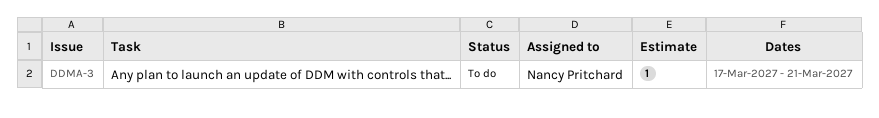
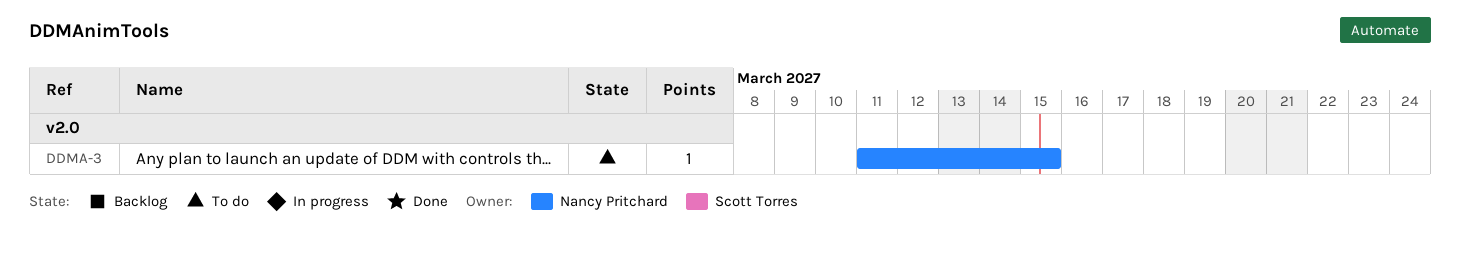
DDMA-3, start: Mar 17 -> Mar 11
DDMA-3, due: Mar 21 -> Mar 15

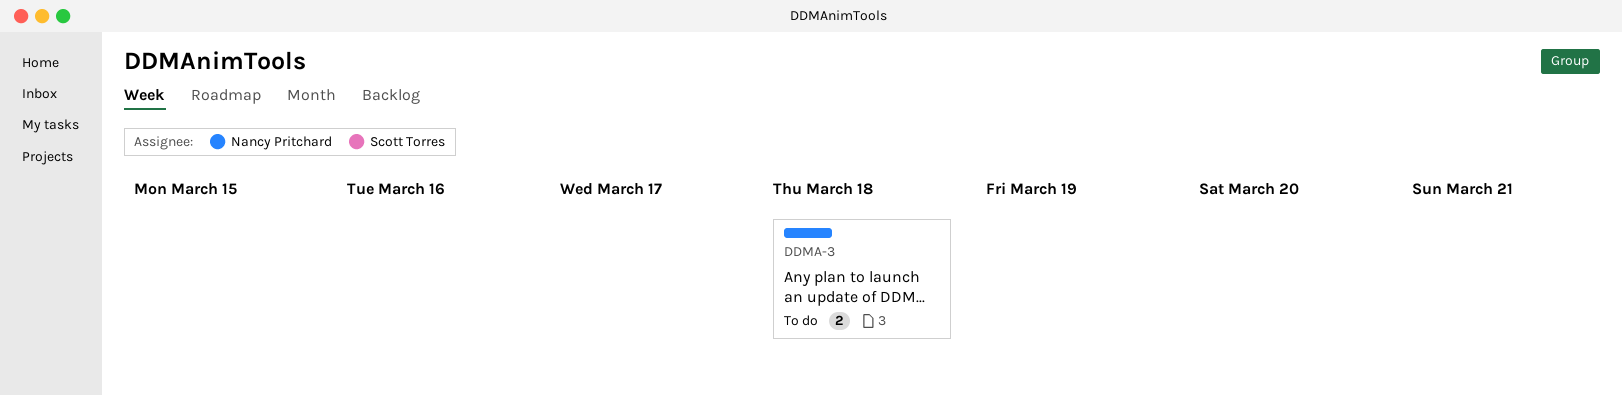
DDMA-3, estimate: 1 -> 2
DDMA-3, due: Mar 15 -> Mar 18

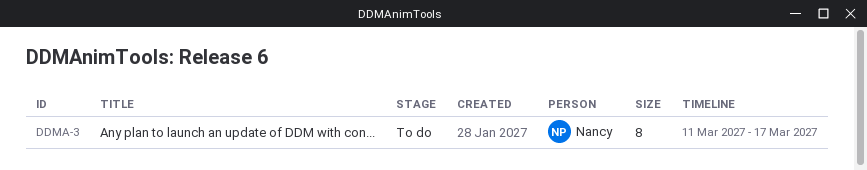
DDMA-3, estimate: 2 -> 8
DDMA-3, due: Mar 18 -> Mar 17

